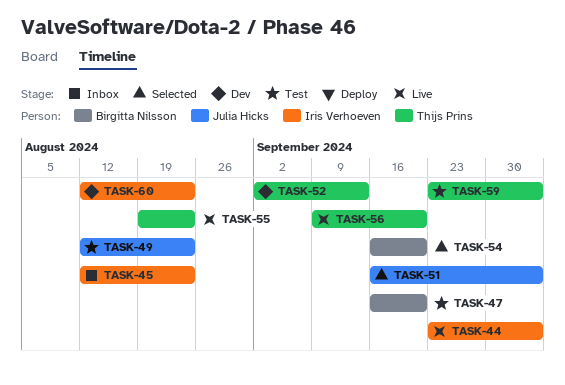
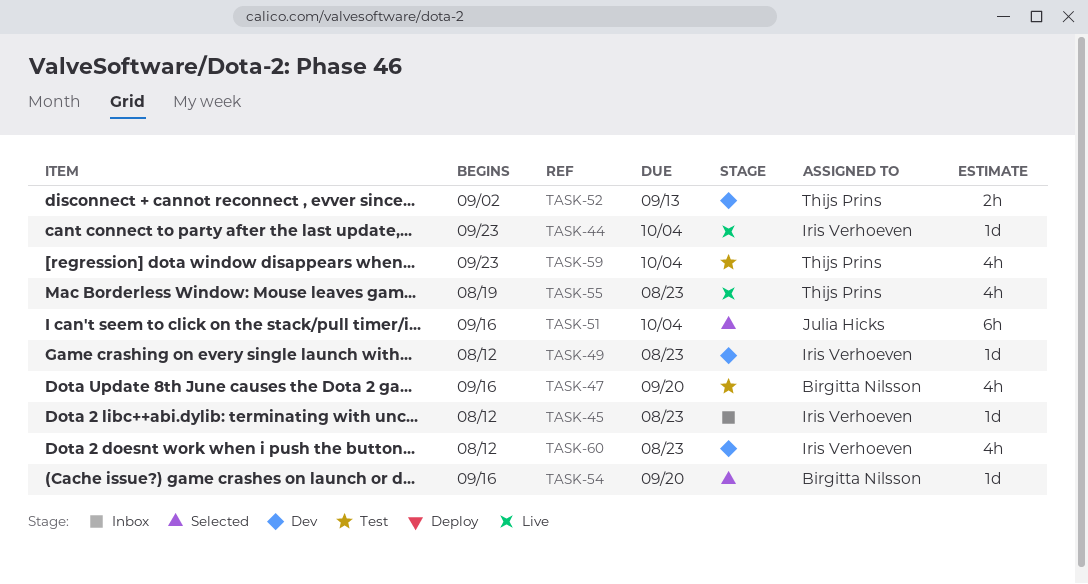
TASK-49, status: Test -> Dev
TASK-49, owner: Julia Hicks -> Iris Verhoeven
TASK-56: present -> none

